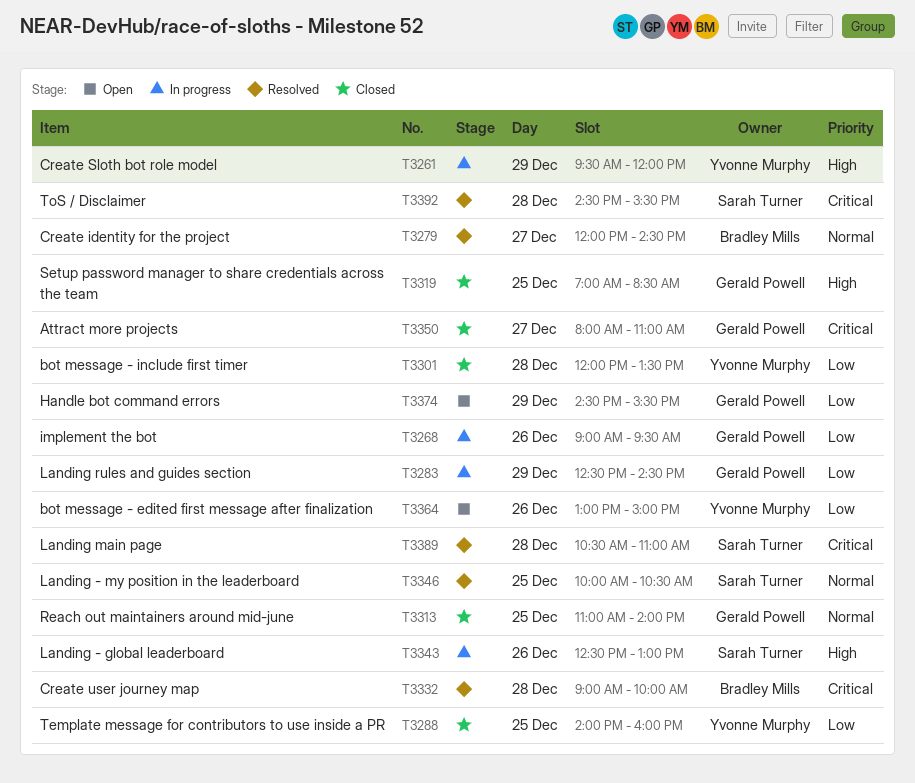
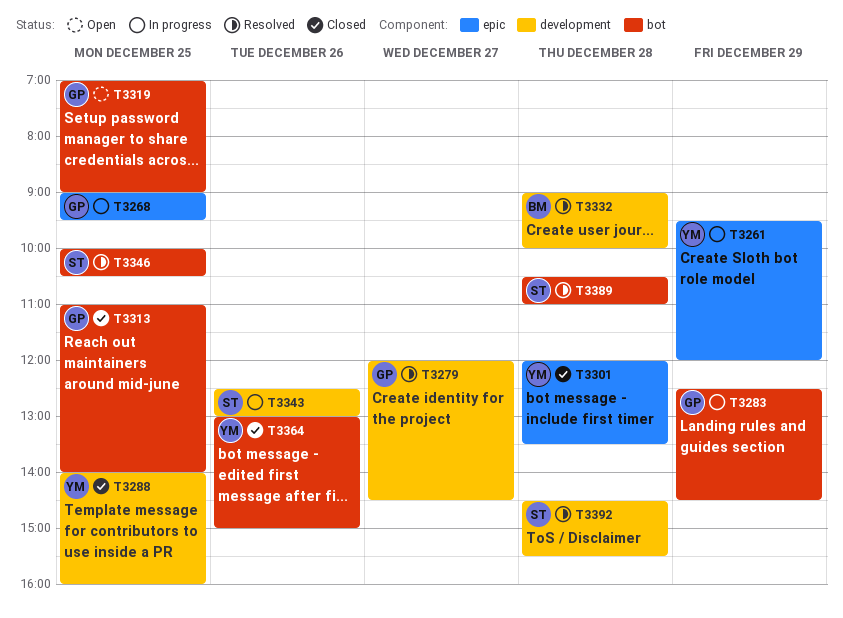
T3268, day: Dec 26 -> Dec 25
T3279, owner: Bradley Mills -> Gerald Powell
T3319, status: Closed -> Open
T3319, ends: 08:30 -> 09:00
T3350: present -> none
T3364, status: Open -> Closed
T3374: present -> none

